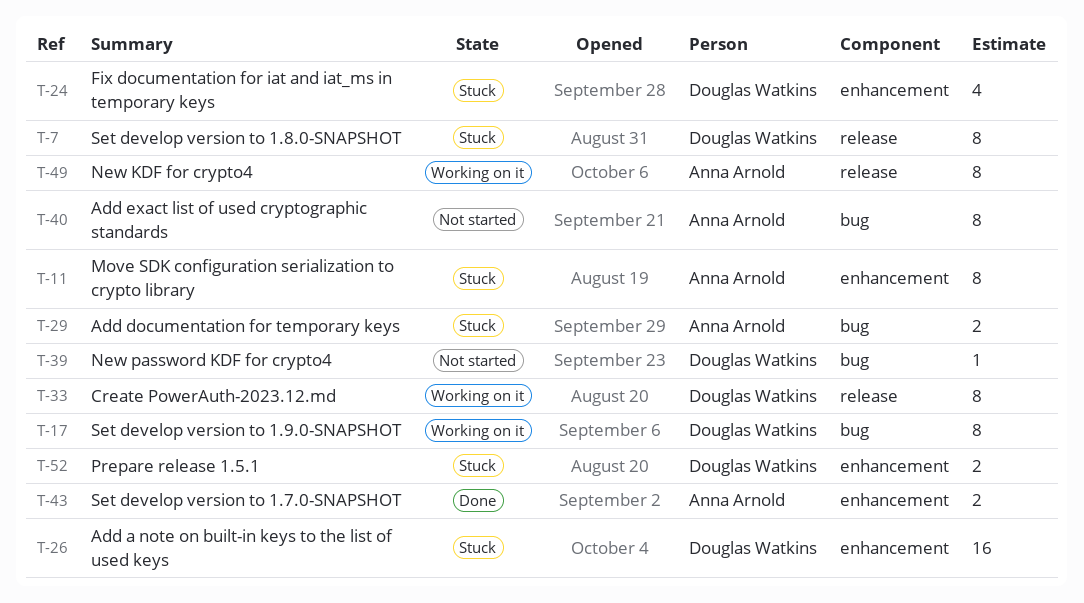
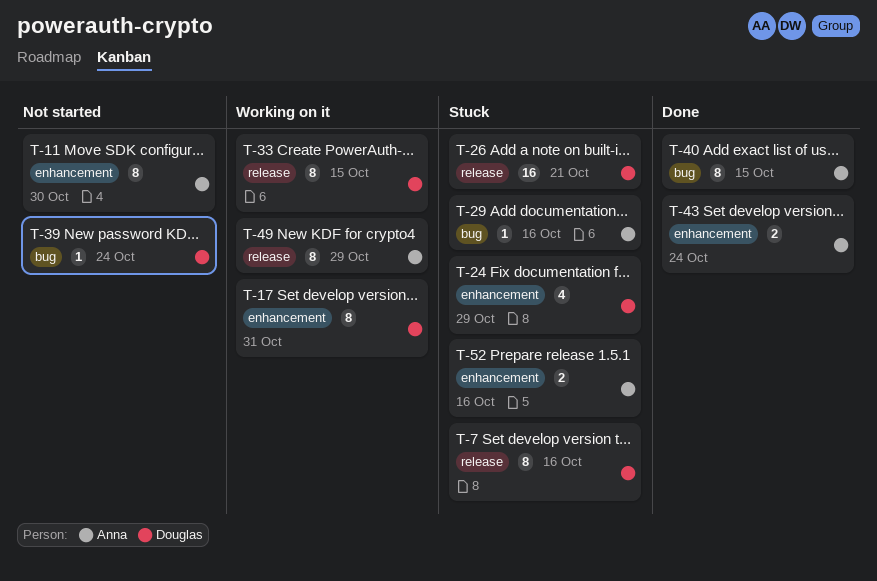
T-11, status: Stuck -> Not started
T-17, label: bug -> enhancement
T-26, label: enhancement -> release
T-29, estimate: 2 -> 1
T-40, status: Not started -> Done
T-52, owner: Douglas Watkins -> Anna Arnold

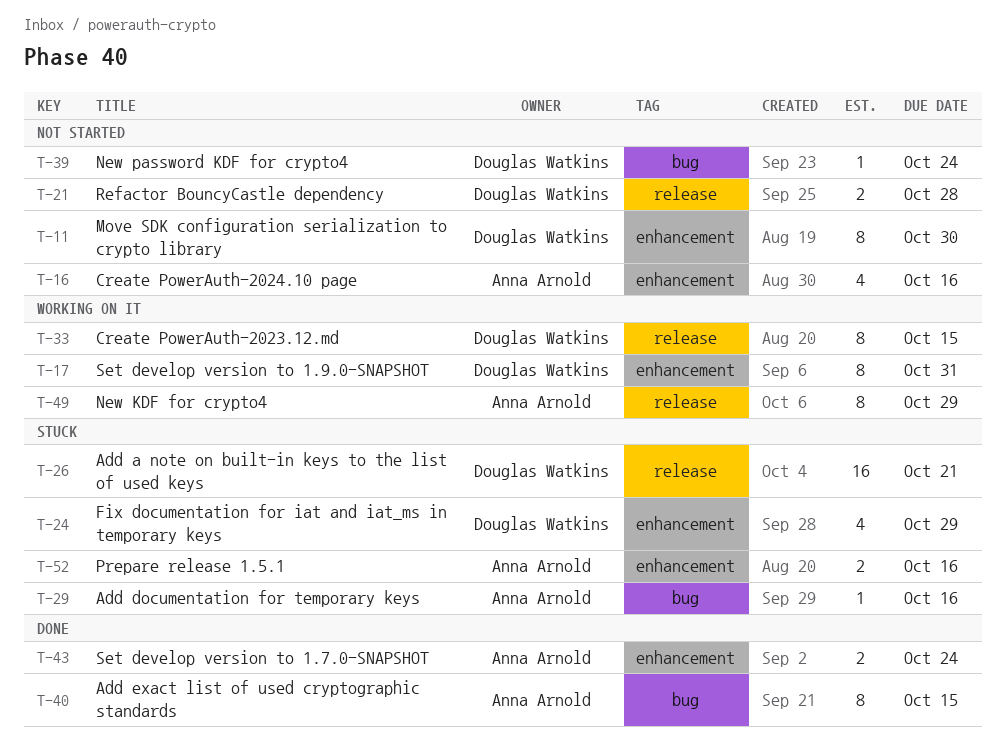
T-7: present -> none
T-11, owner: Anna Arnold -> Douglas Watkins
T-16: none -> present
T-21: none -> present

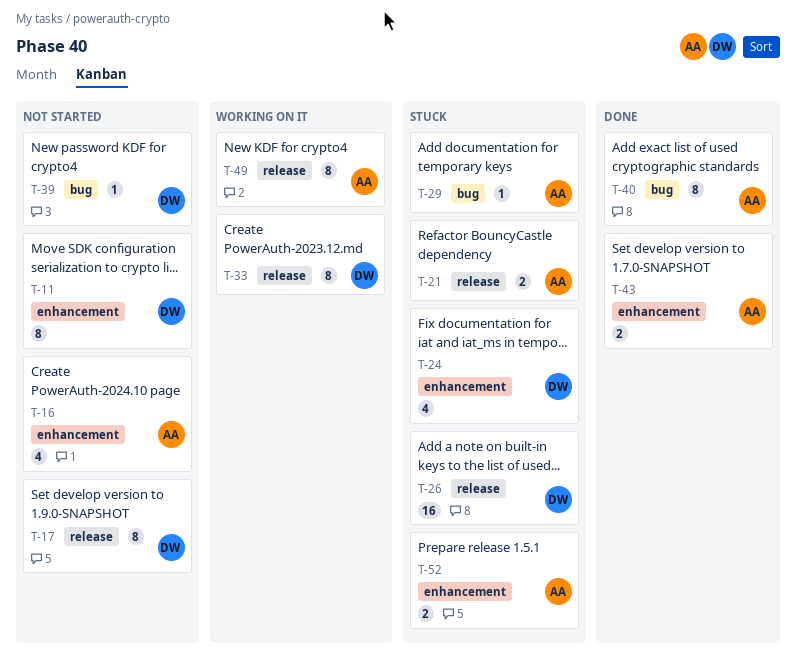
T-17, status: Working on it -> Not started
T-17, label: enhancement -> release
T-21, status: Not started -> Stuck
T-21, owner: Douglas Watkins -> Anna Arnold

